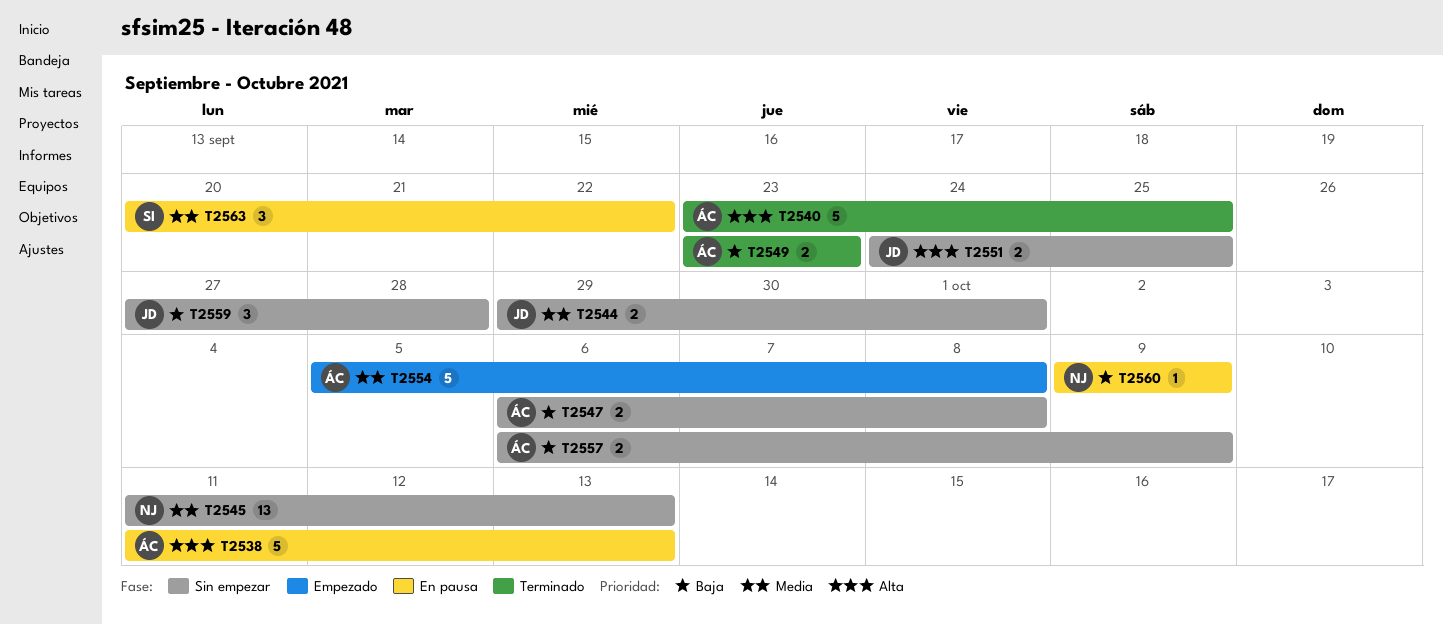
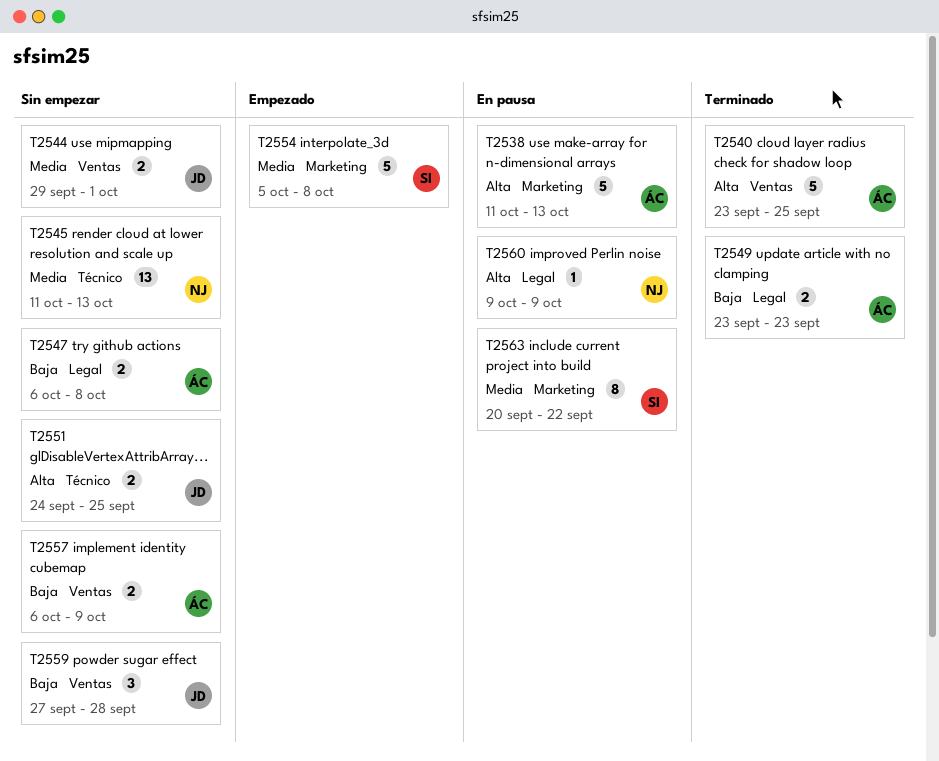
T2554, owner: ÁC -> SI
T2560, priority: Baja -> Alta
T2563, estimate: 3 -> 8

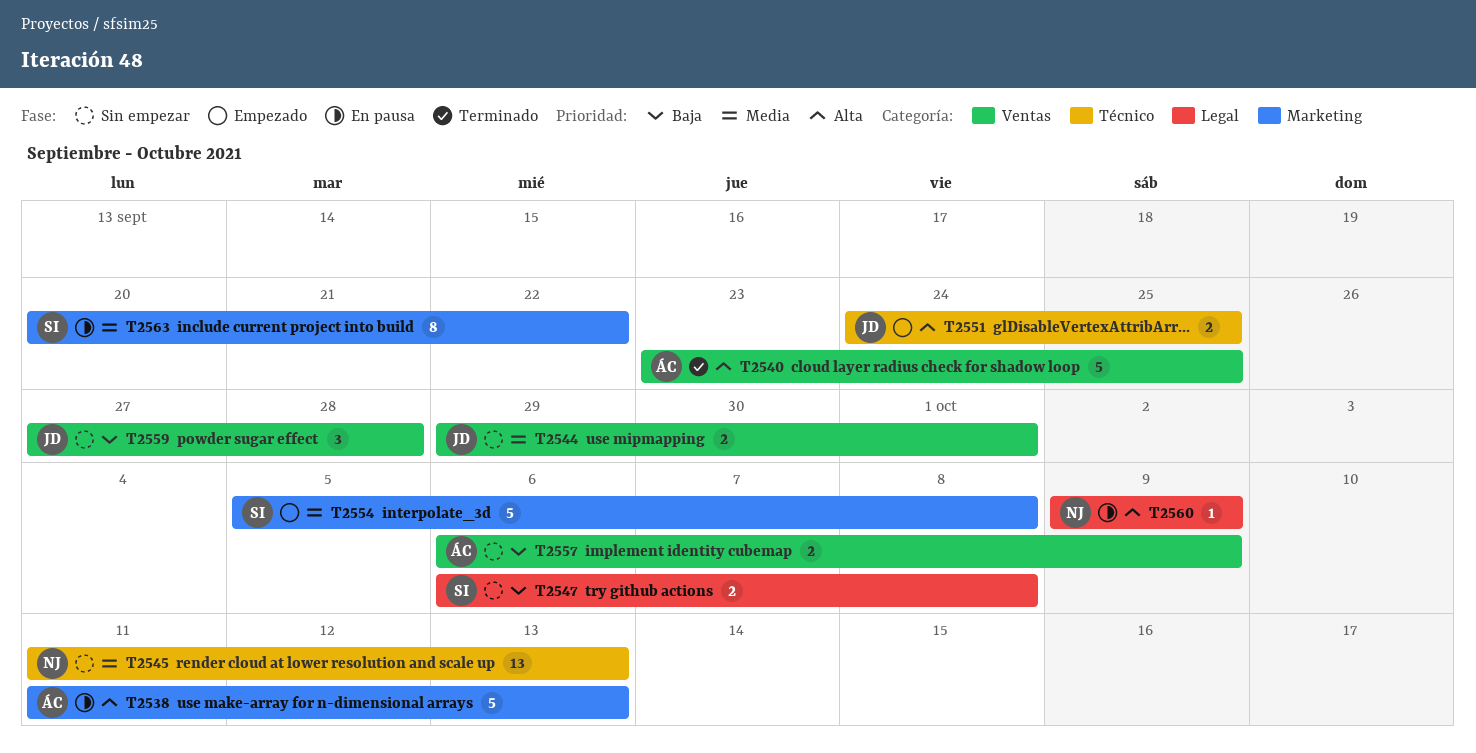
T2547, owner: ÁC -> SI
T2549: present -> none
T2551, status: Sin empezar -> Empezado

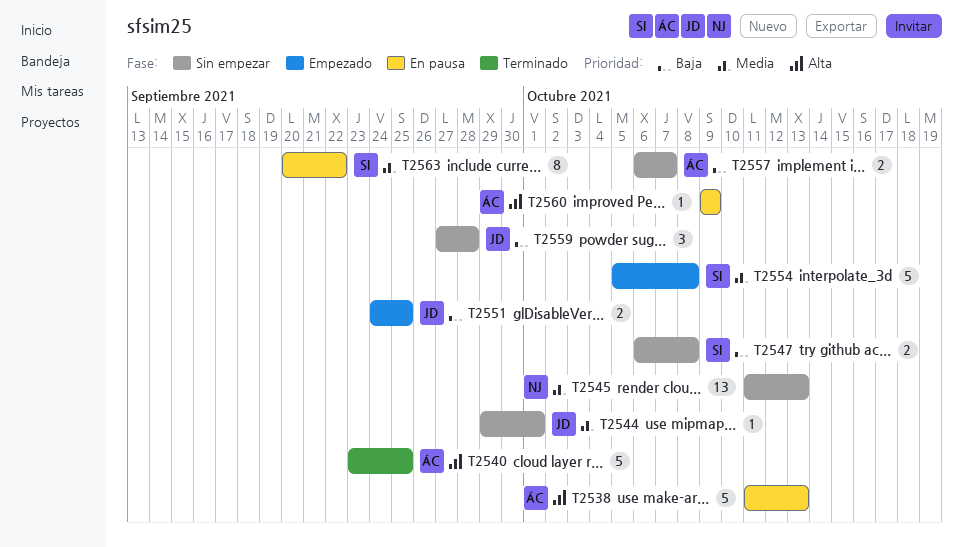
T2544, estimate: 2 -> 1
T2551, priority: Alta -> Baja
T2557, due: Oct 9 -> Oct 7
T2560, owner: NJ -> ÁC

